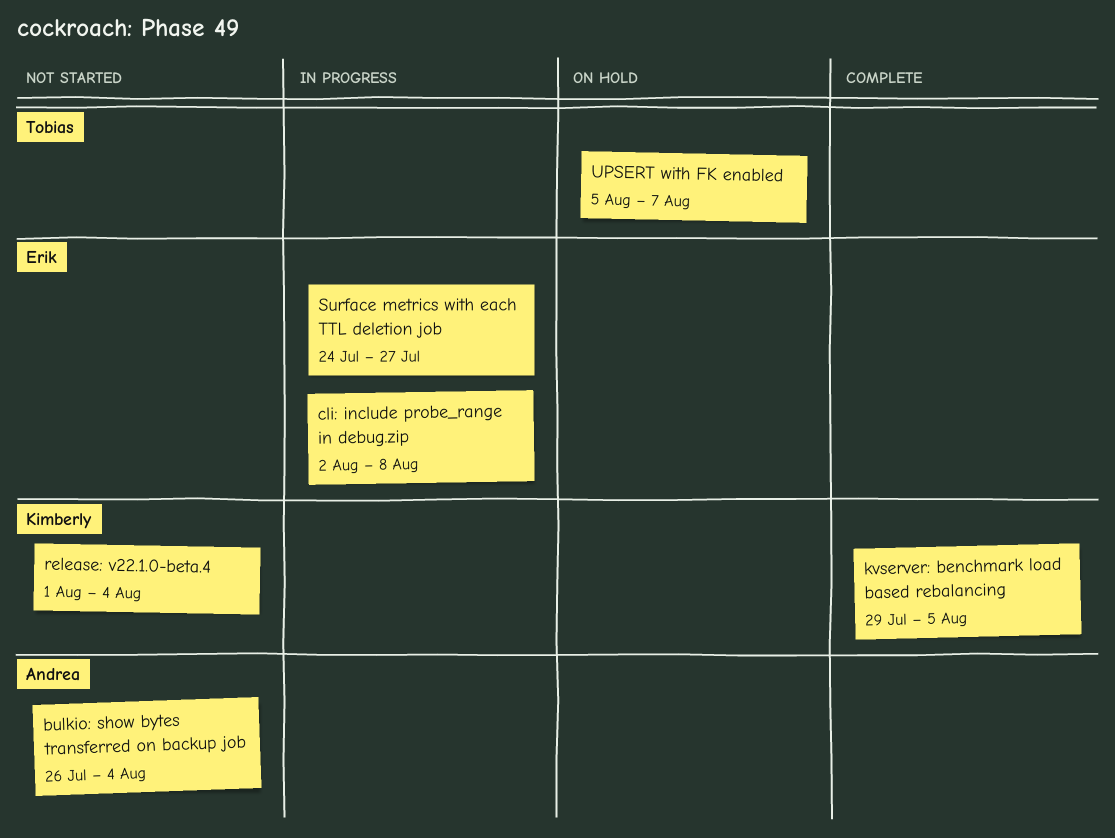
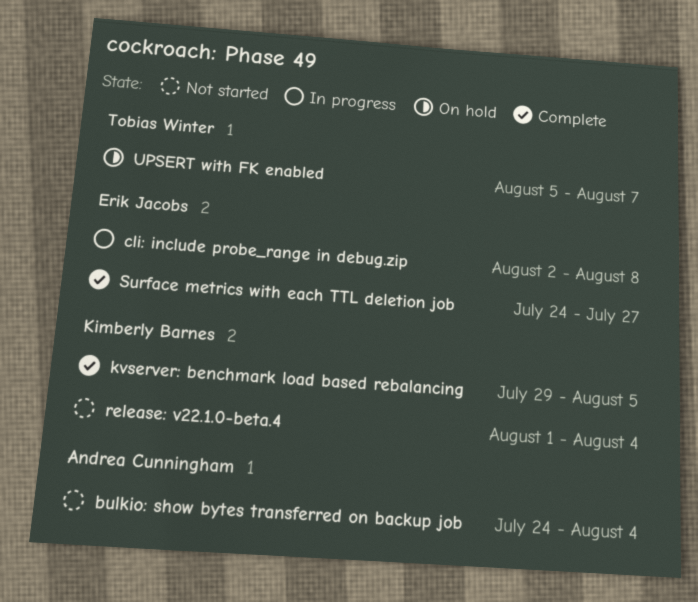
bulkio: show bytes transferred on backup job, start: Jul 26 -> Jul 24
Surface metrics with each TTL deletion job, status: In progress -> Complete

